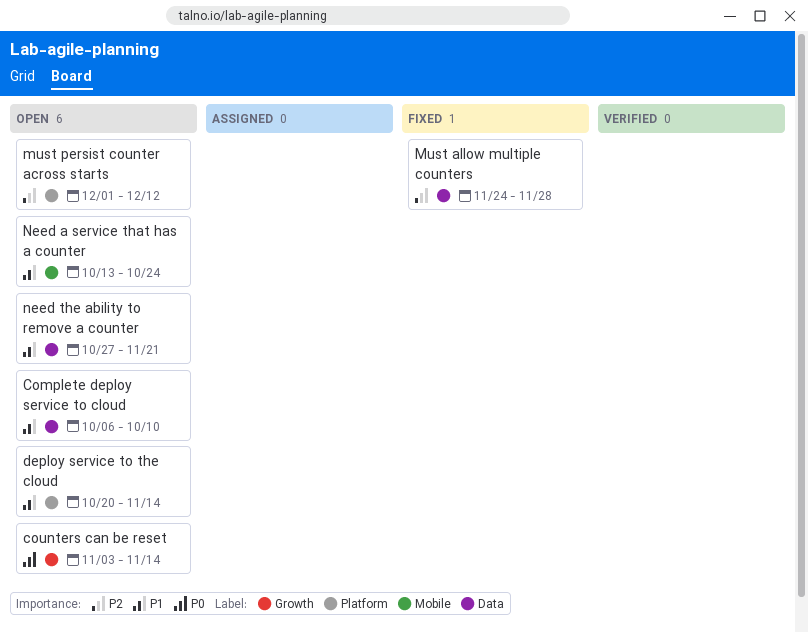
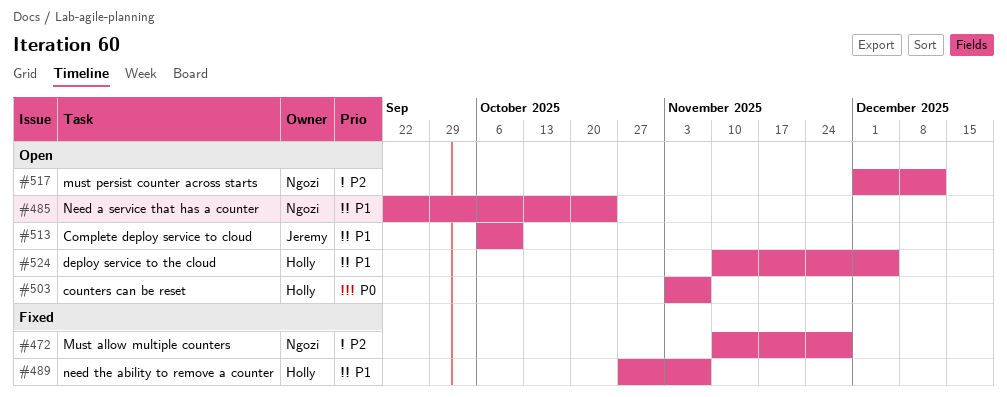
counters can be reset, due: Nov 14 -> Nov 7
deploy service to the cloud, start: Oct 20 -> Nov 10
deploy service to the cloud, due: Nov 14 -> Dec 5
Must allow multiple counters, start: Nov 24 -> Nov 10
Need a service that has a counter, start: Oct 13 -> Sep 22
need the ability to remove a counter, status: Open -> Fixed
need the ability to remove a counter, due: Nov 21 -> Nov 7

